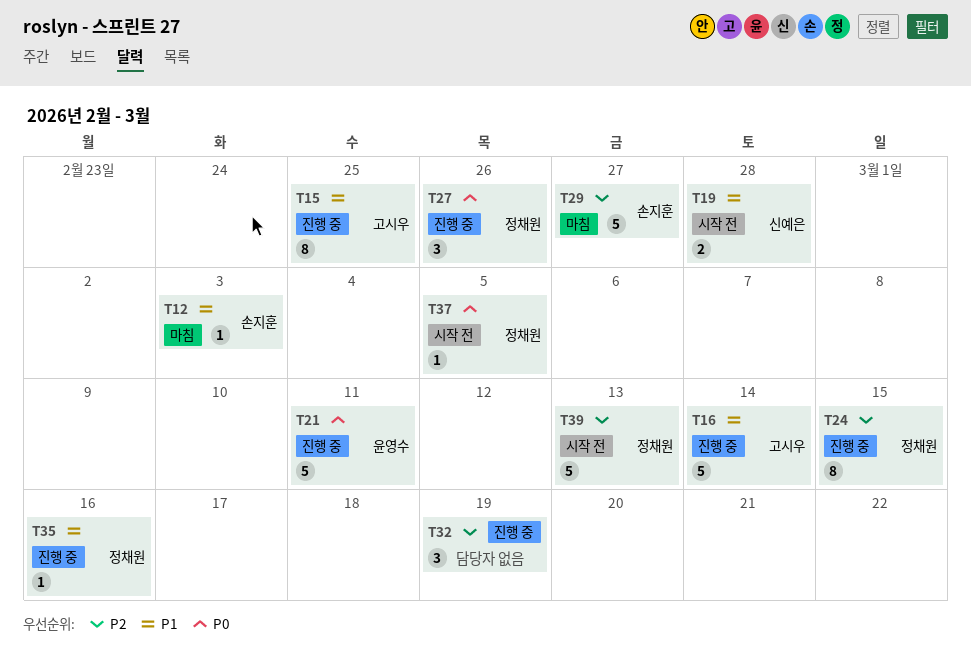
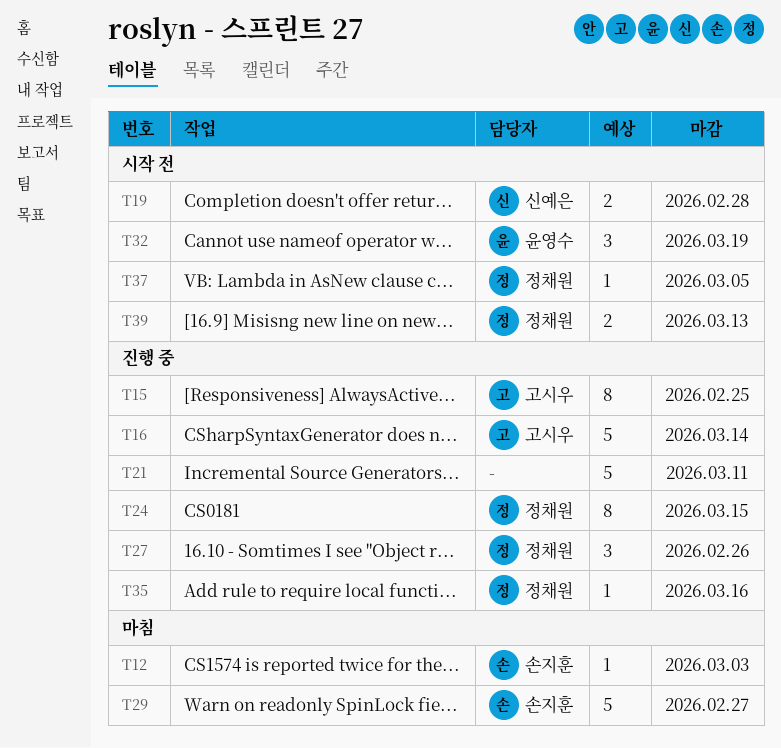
T21, owner: 윤영수 -> none
T32, status: 진행 중 -> 시작 전
T32, owner: none -> 윤영수
T39, estimate: 5 -> 2

